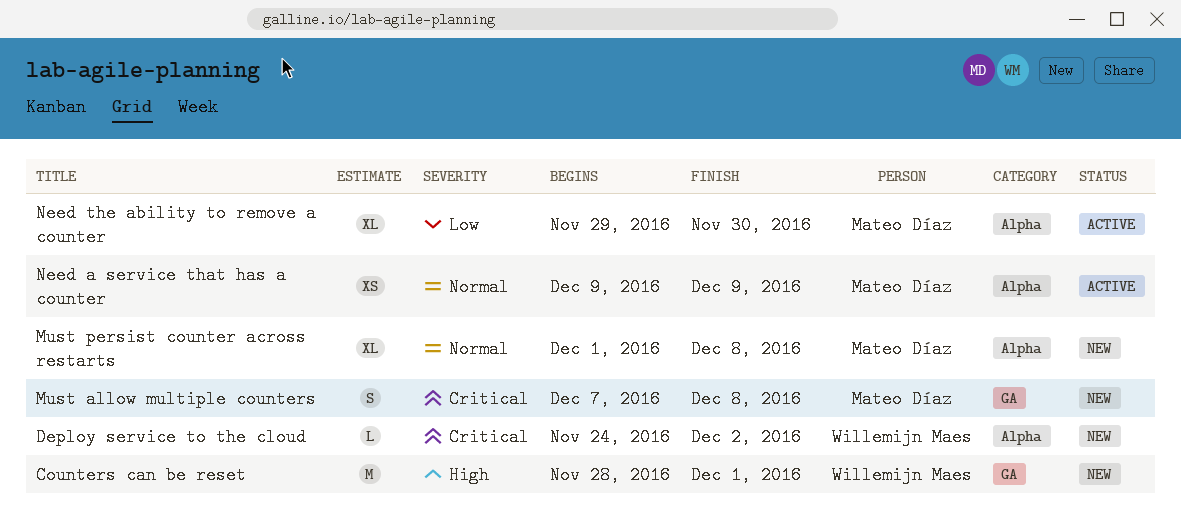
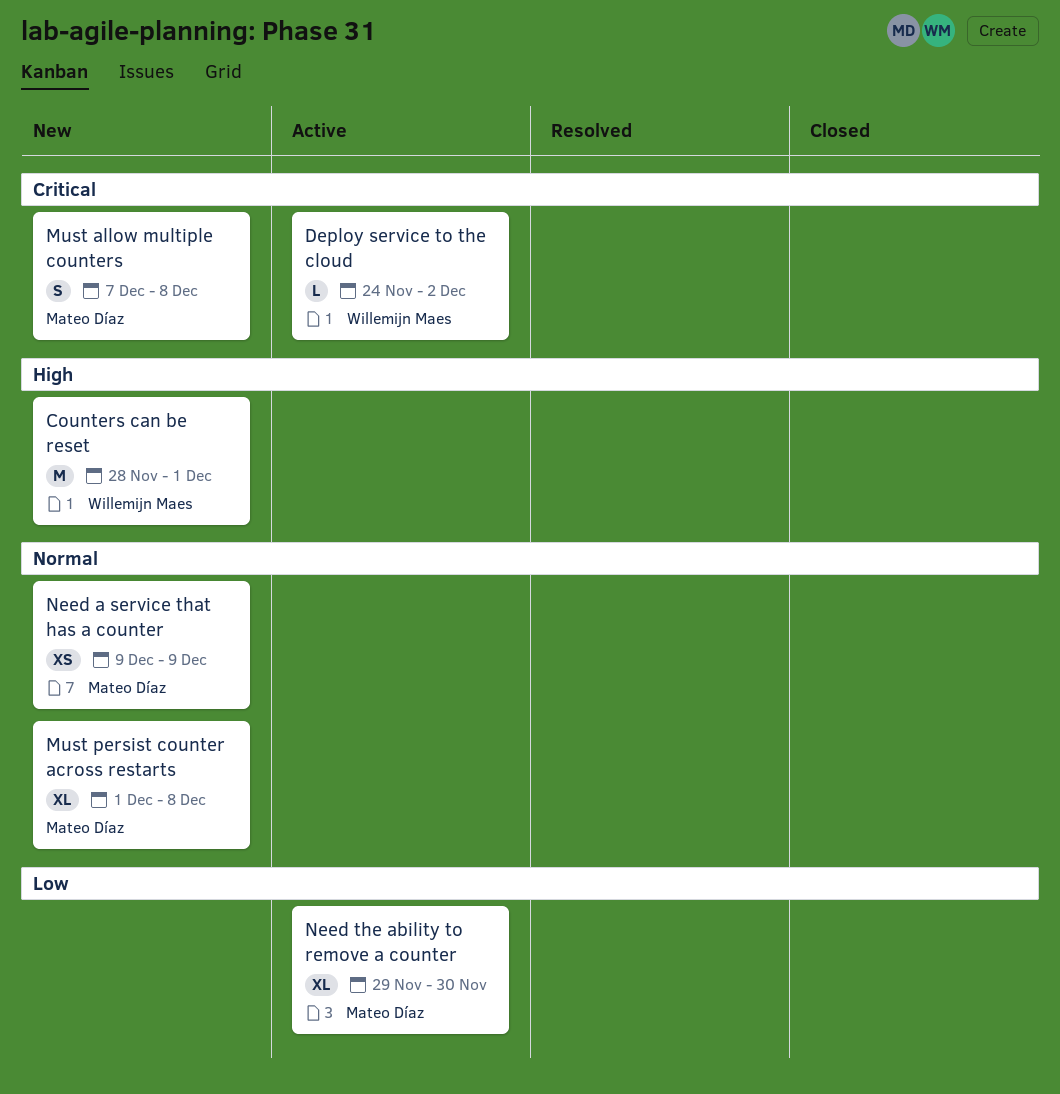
Deploy service to the cloud, status: New -> Active
Need a service that has a counter, status: Active -> New

